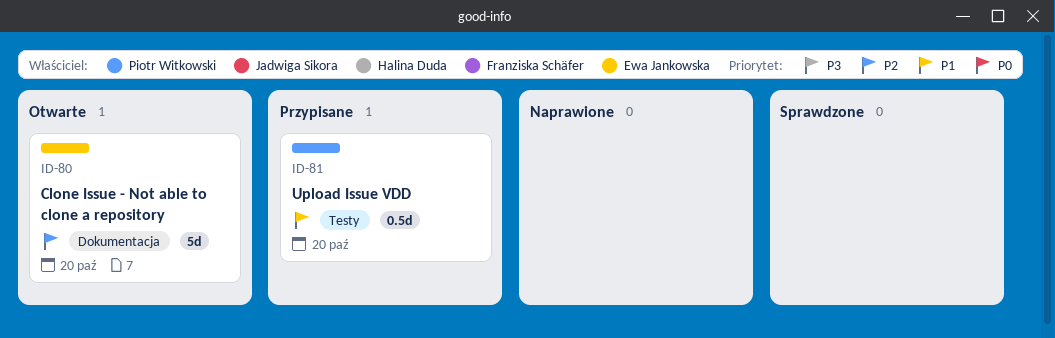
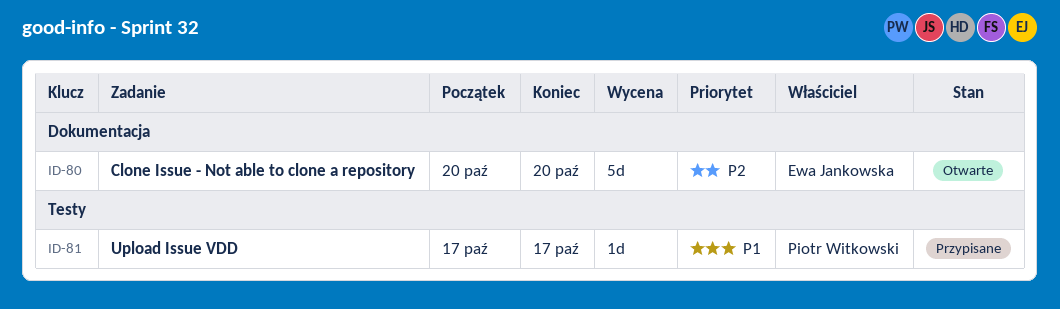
ID-81, estimate: 0.5d -> 1d
ID-81, due: Oct 20 -> Oct 17

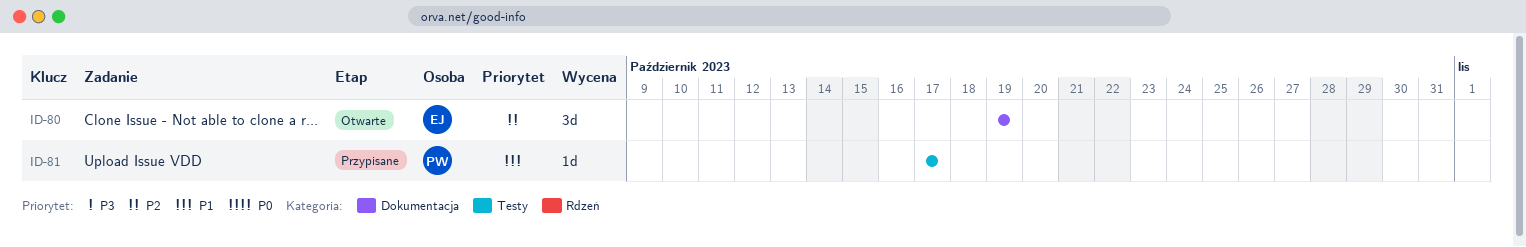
ID-80, estimate: 5d -> 3d
ID-80, start: Oct 20 -> Oct 19
ID-80, due: Oct 20 -> Oct 19

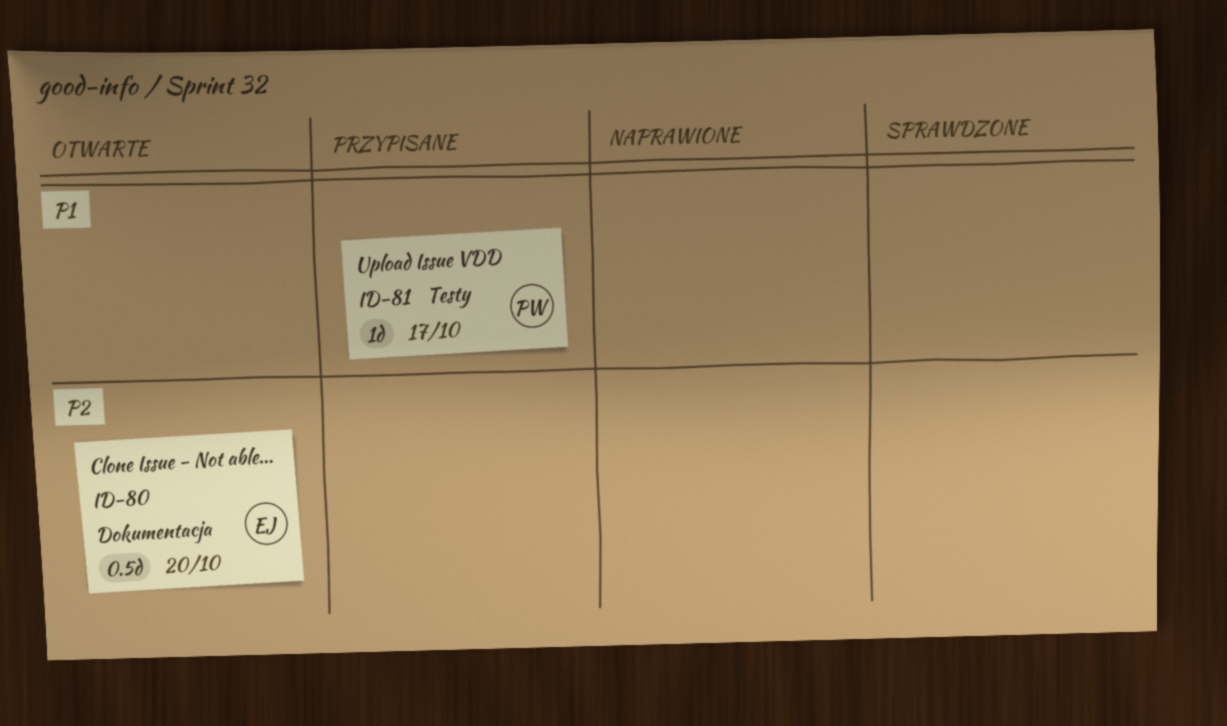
ID-80, estimate: 3d -> 0.5d
ID-80, due: Oct 19 -> Oct 20

